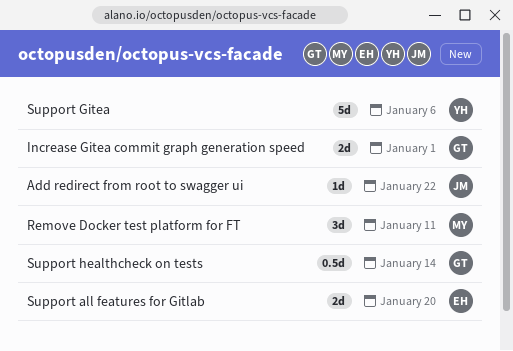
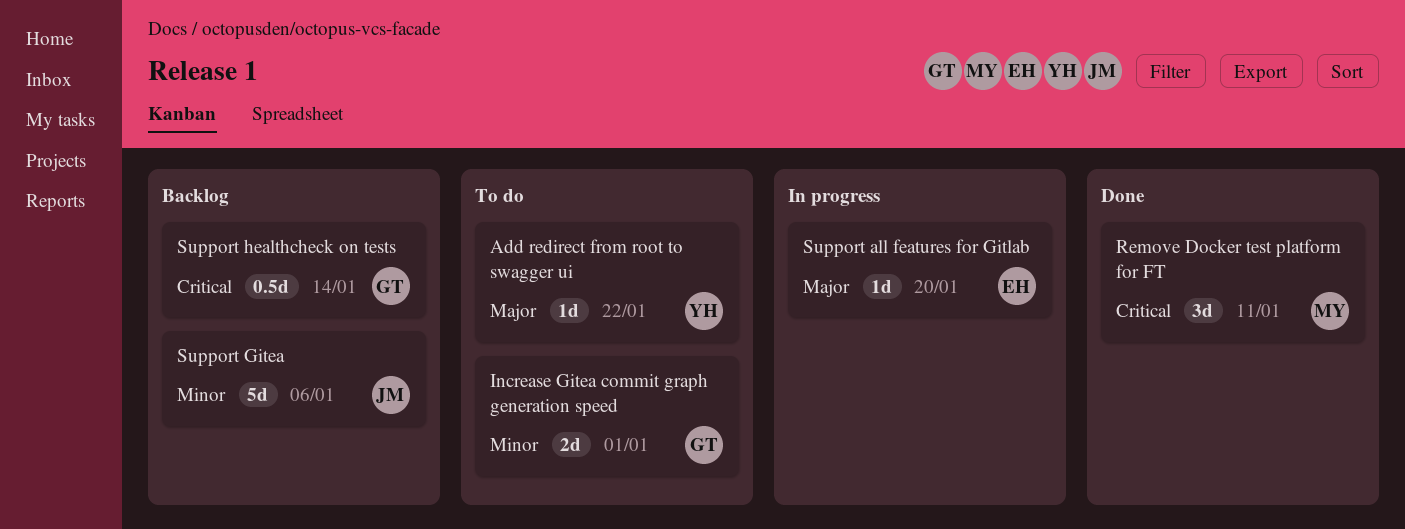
Add redirect from root to swagger ui, owner: JM -> YH
Support all features for Gitlab, estimate: 2d -> 1d
Support Gitea, owner: YH -> JM

